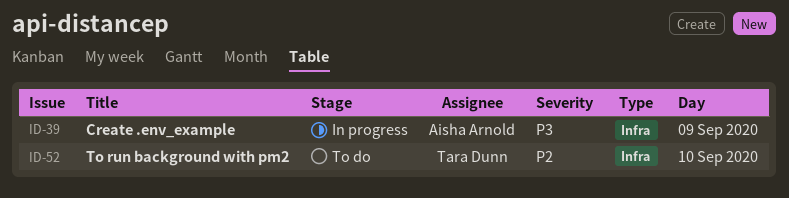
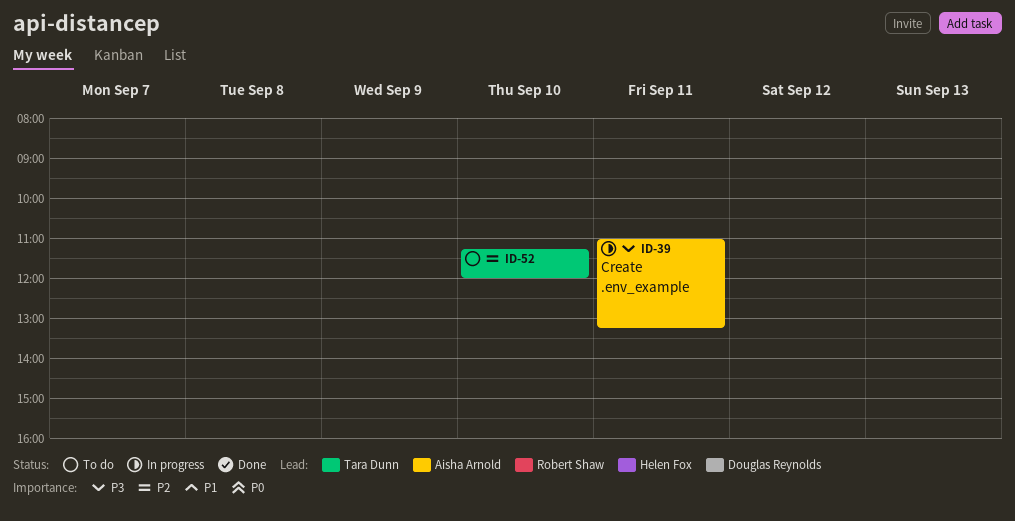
ID-39, day: Sep 9 -> Sep 11

